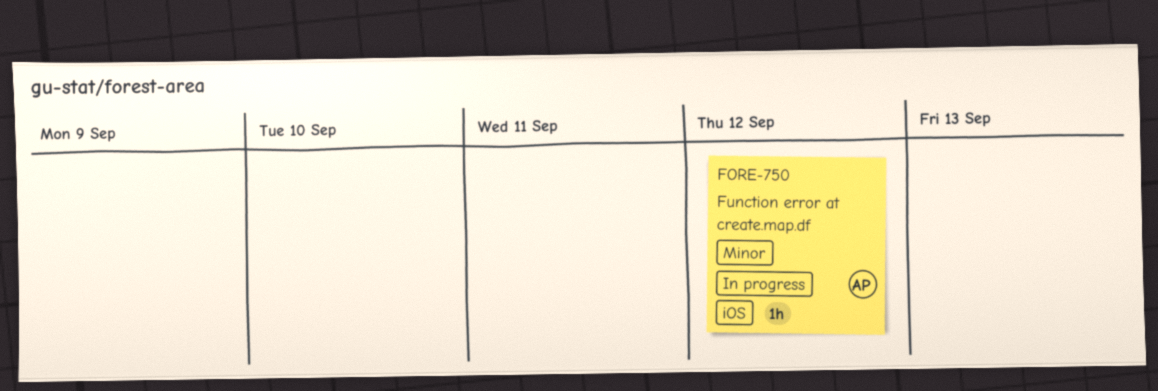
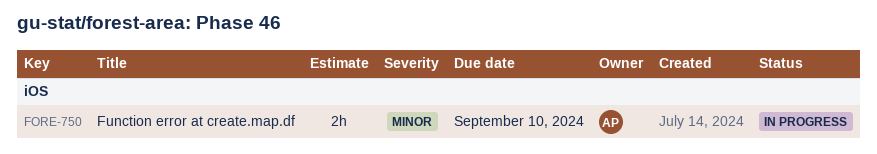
FORE-750, estimate: 1h -> 2h
FORE-750, due: Sep 12 -> Sep 10

